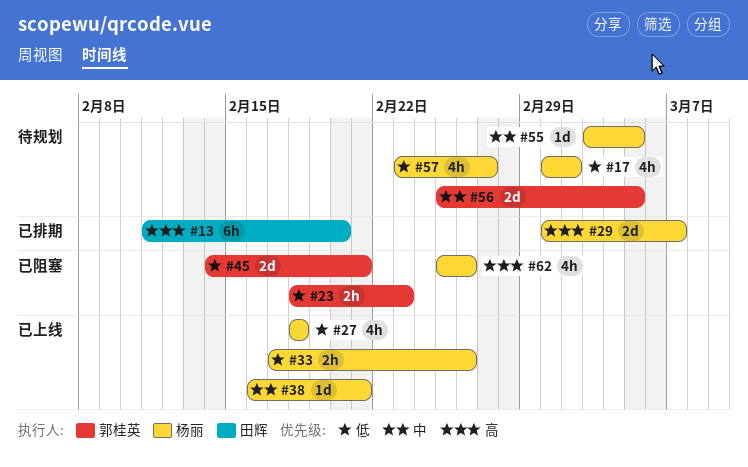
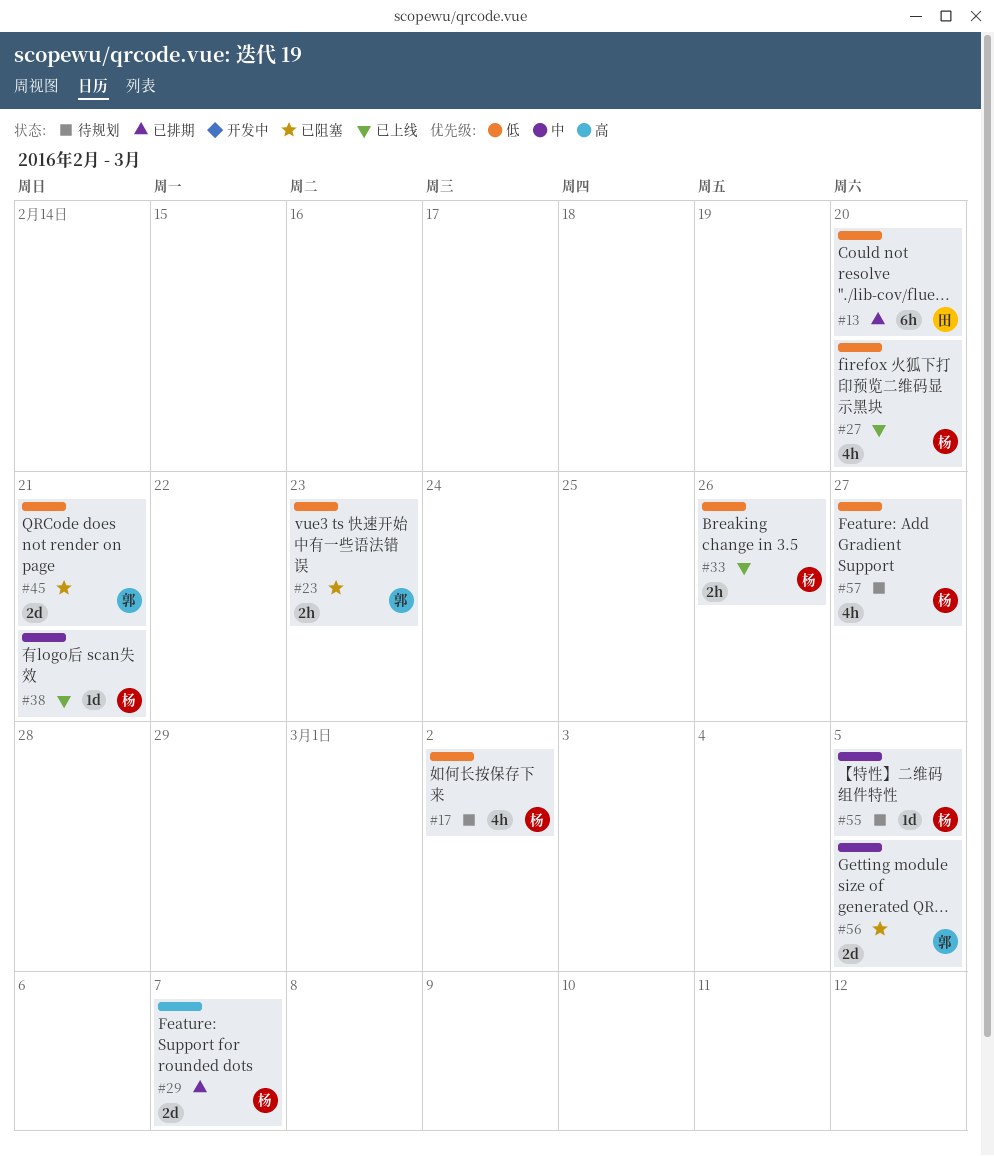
#13, priority: 高 -> 低
#27, due: Feb 18 -> Feb 20
#56, status: 待规划 -> 已阻塞
#62: present -> none

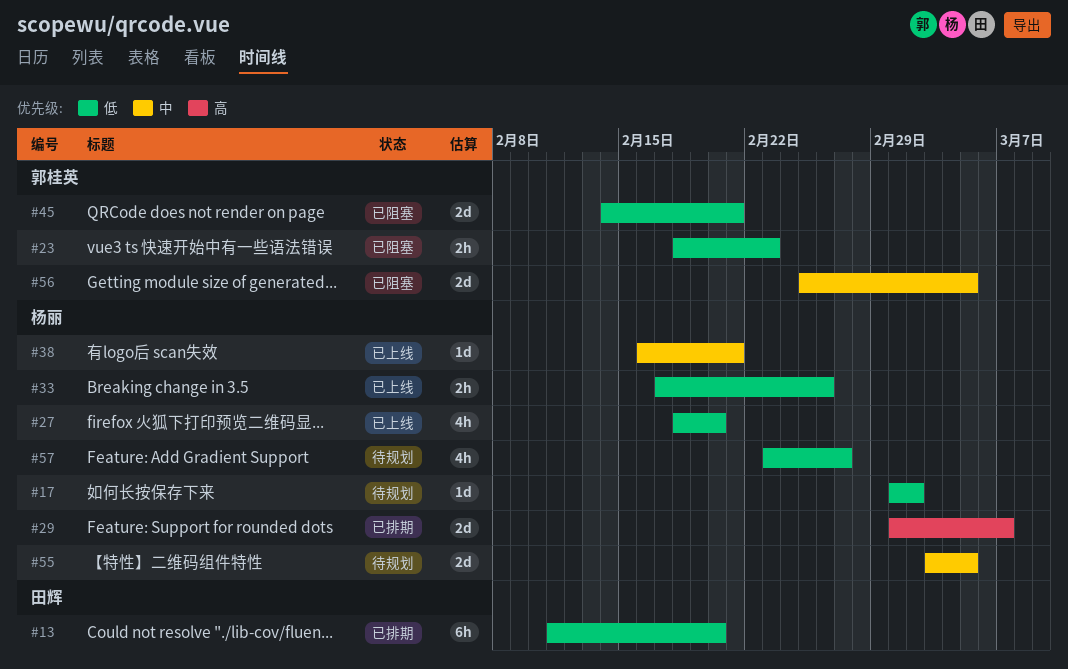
#17, estimate: 4h -> 1d
#55, estimate: 1d -> 2d

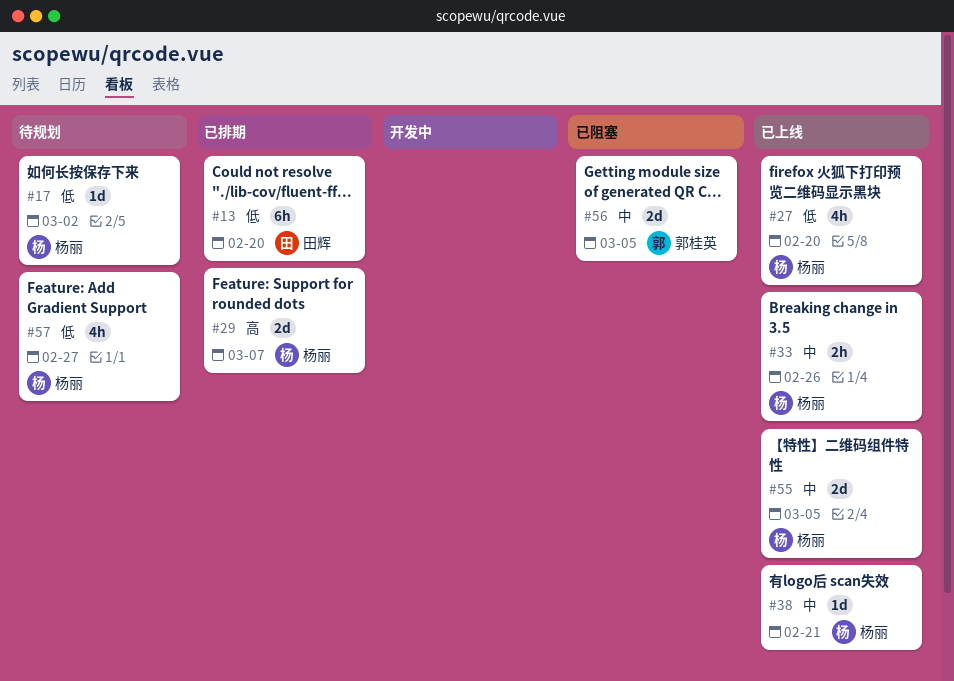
#23: present -> none
#33, priority: 低 -> 中
#45: present -> none
#55, status: 待规划 -> 已上线

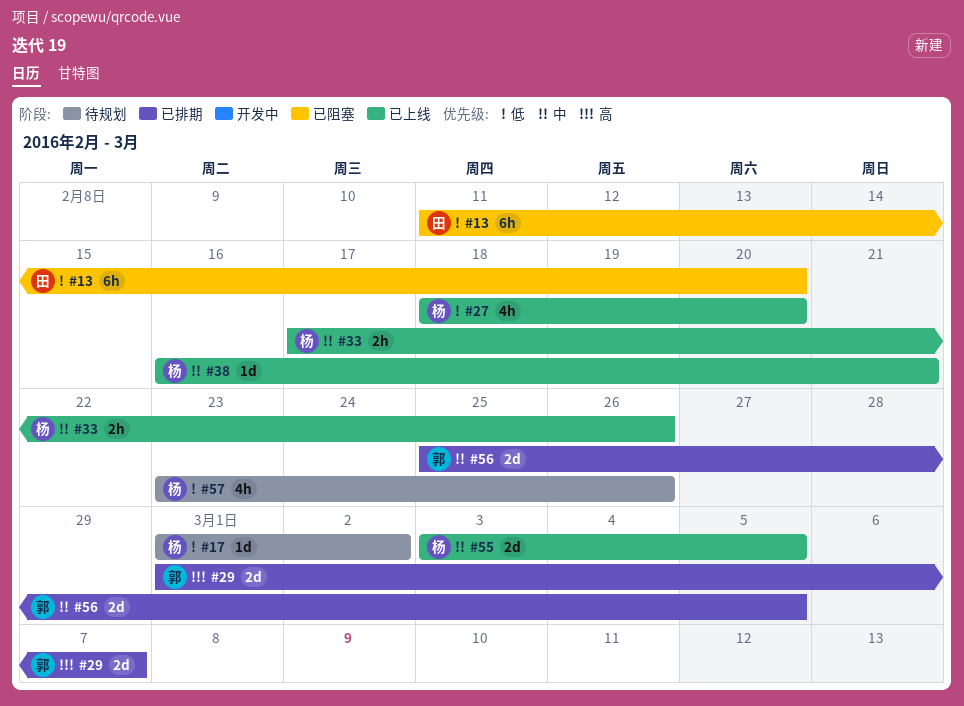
#13, status: 已排期 -> 已阻塞
#29, owner: 杨丽 -> 郭桂英
#56, status: 已阻塞 -> 已排期
#57, due: Feb 27 -> Feb 26

